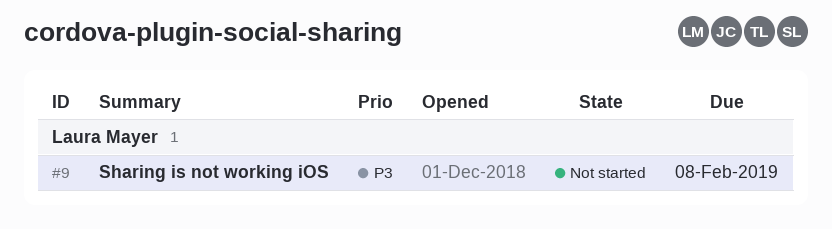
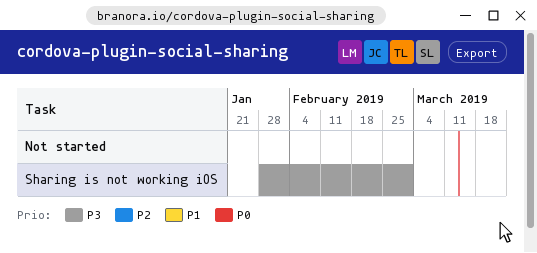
Sharing is not working iOS, due: Feb 8 -> Mar 1

